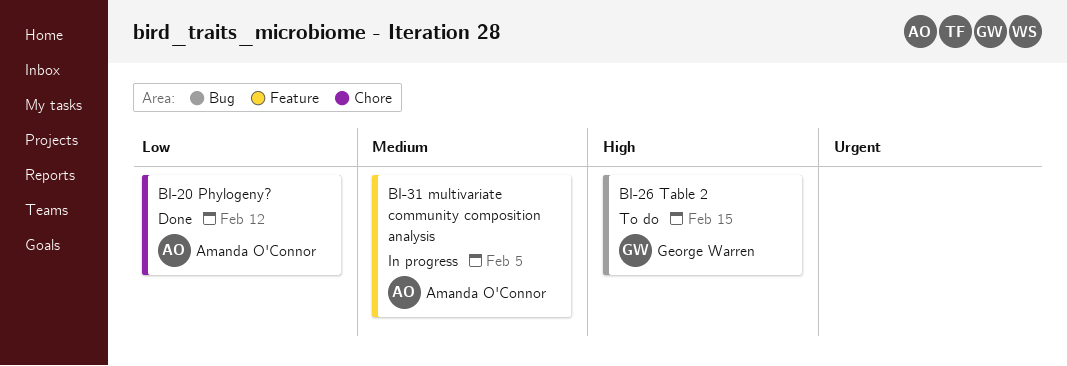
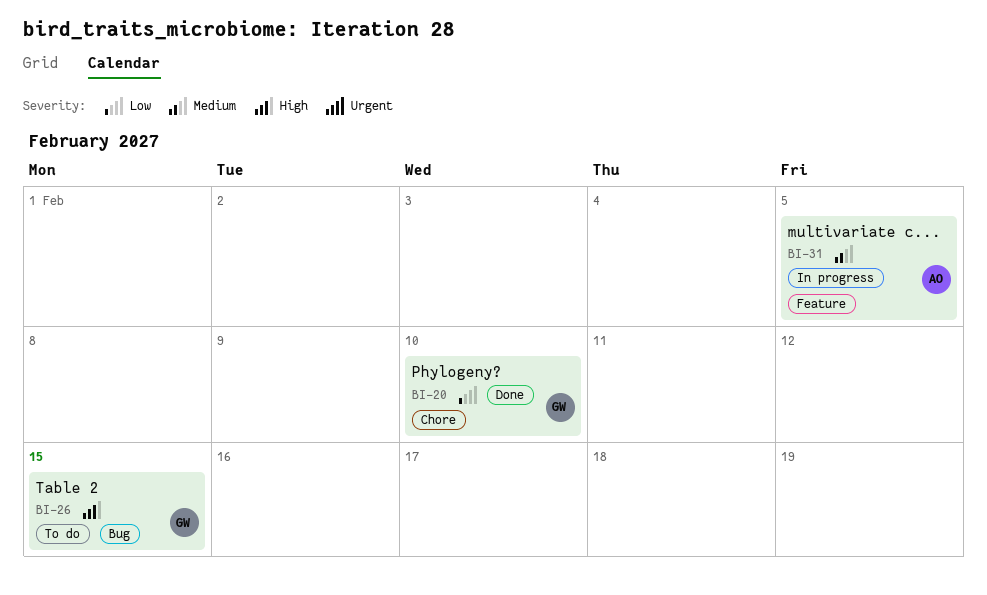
BI-20, owner: Amanda O'Connor -> George Warren
BI-20, due: Feb 12 -> Feb 10

